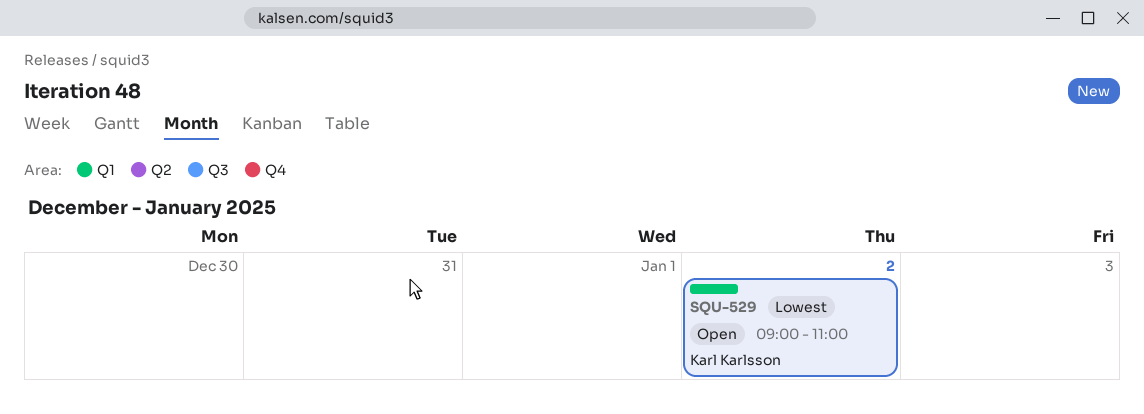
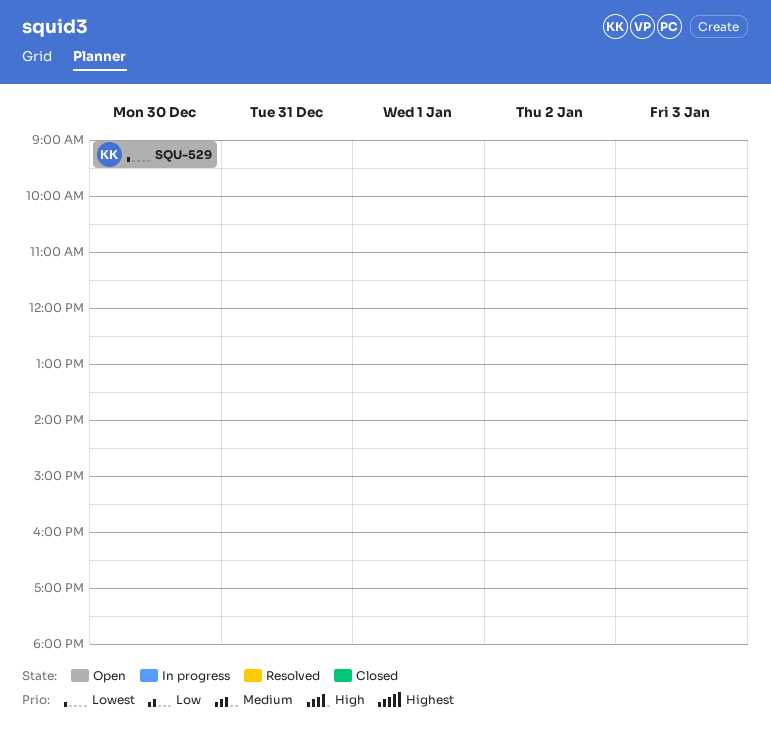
SQU-529, day: Jan 2 -> Dec 30
SQU-529, ends: 11:00 -> 09:30

